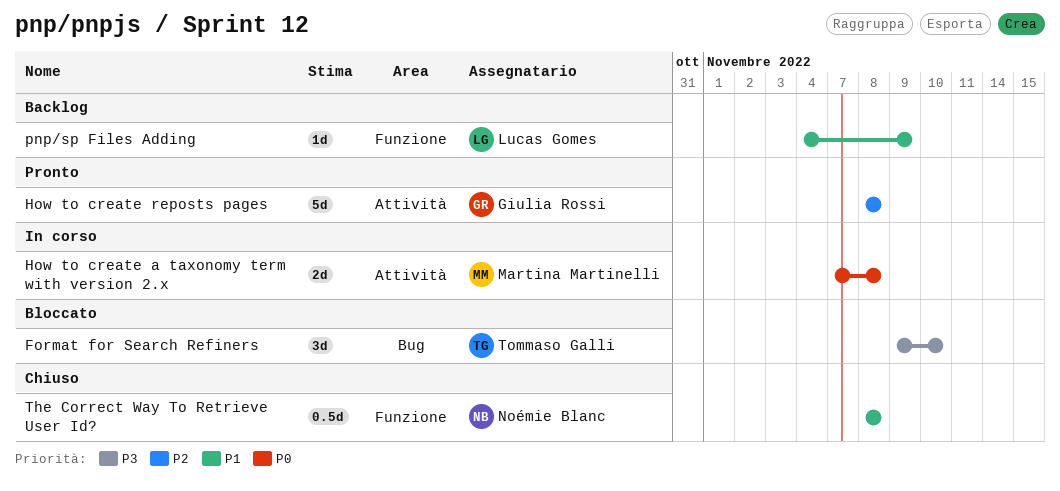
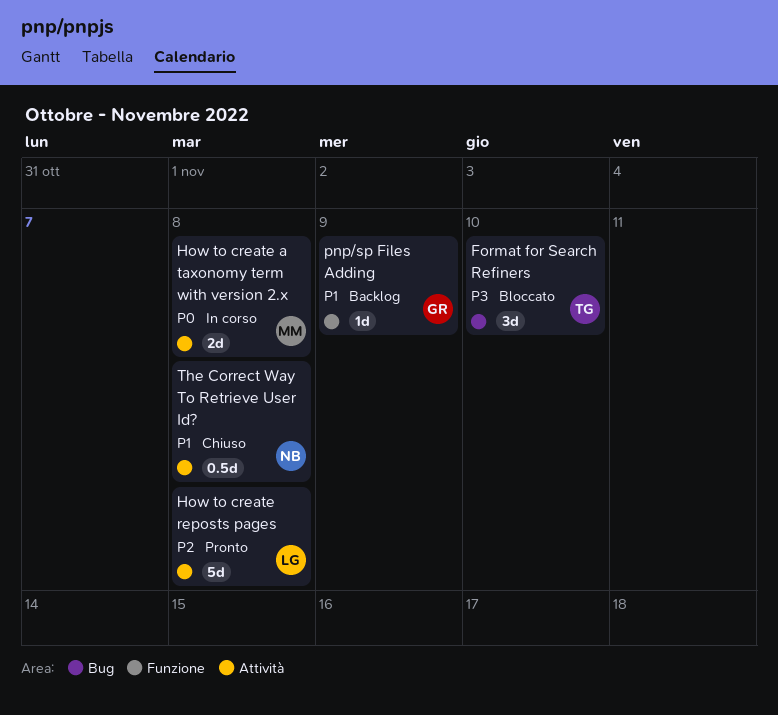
How to create reposts pages, owner: Giulia Rossi -> Lucas Gomes
pnp/sp Files Adding, owner: Lucas Gomes -> Giulia Rossi
The Correct Way To Retrieve User Id?, label: Funzione -> Attività

